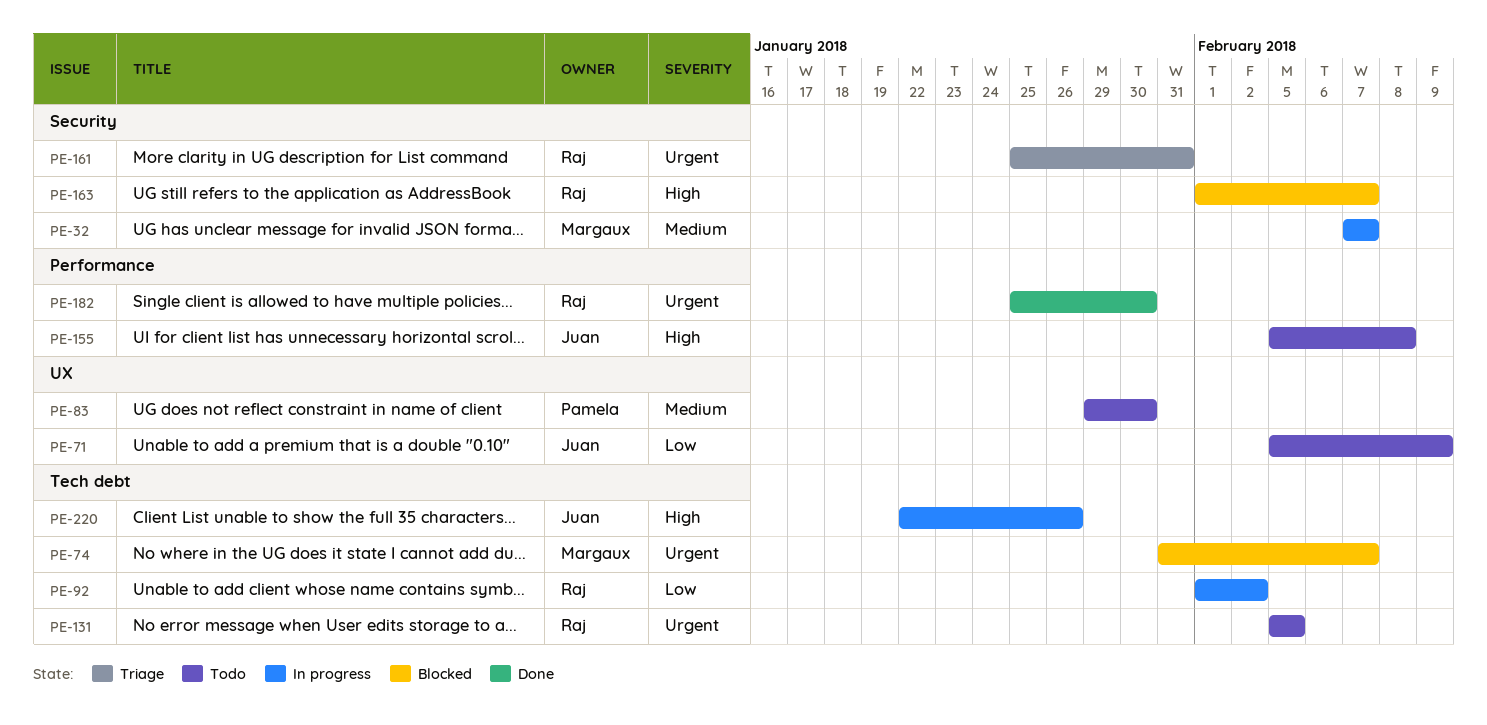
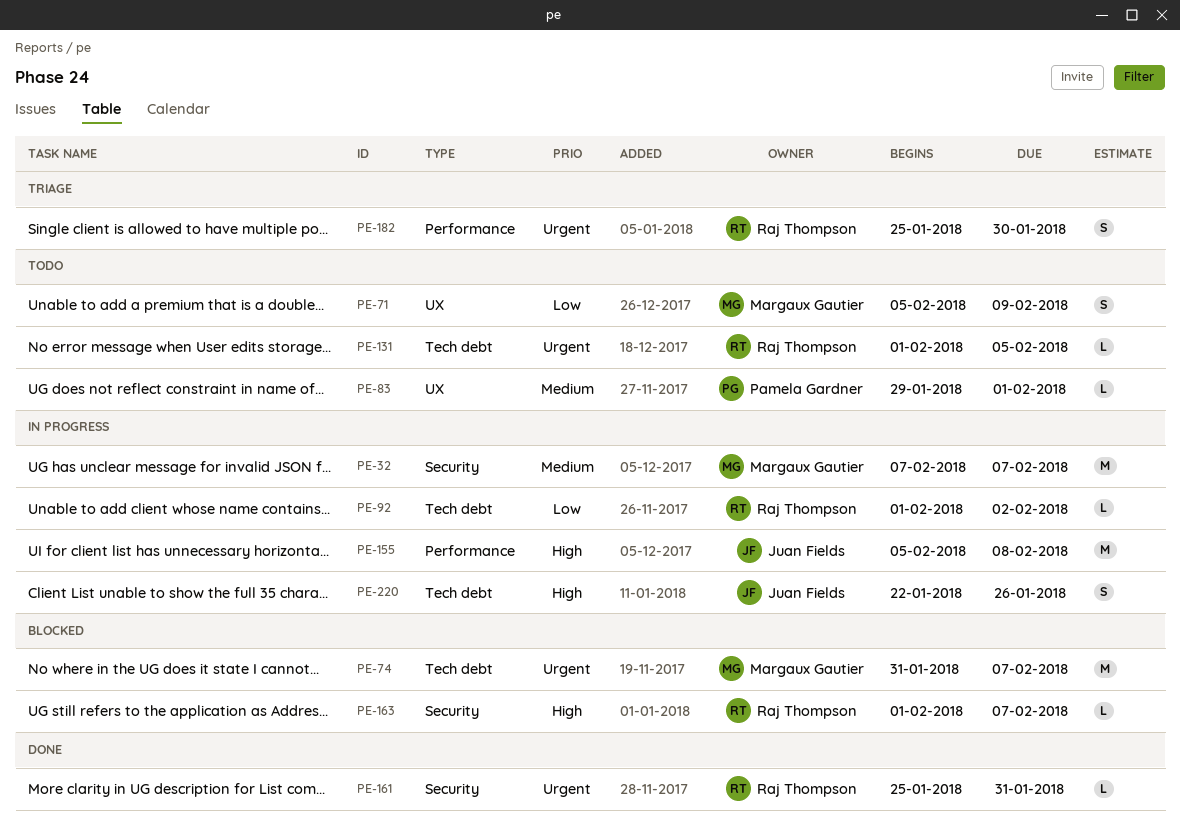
PE-71, owner: Juan Fields -> Margaux Gautier
PE-83, due: Jan 30 -> Feb 1
PE-131, start: Feb 5 -> Feb 1
PE-155, status: Todo -> In progress
PE-161, status: Triage -> Done
PE-182, status: Done -> Triage

